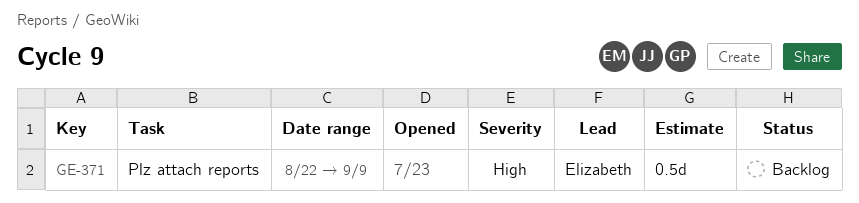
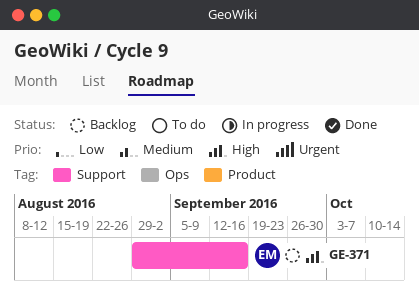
GE-371, start: Aug 22 -> Aug 29
GE-371, due: Sep 9 -> Sep 16

